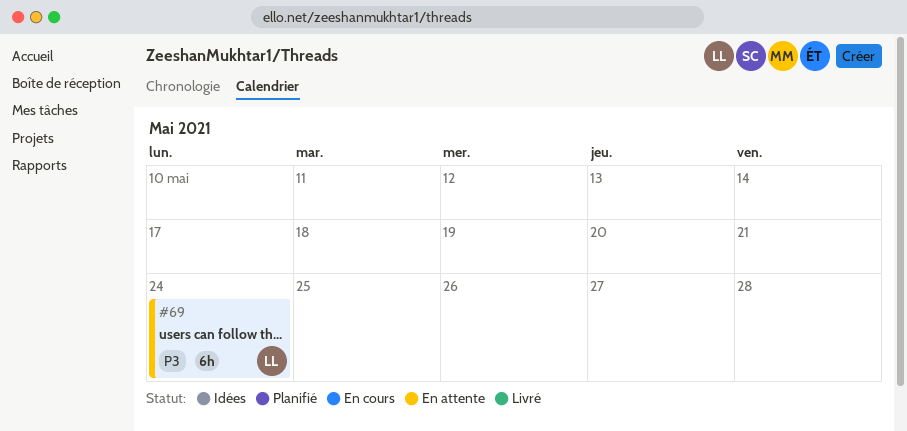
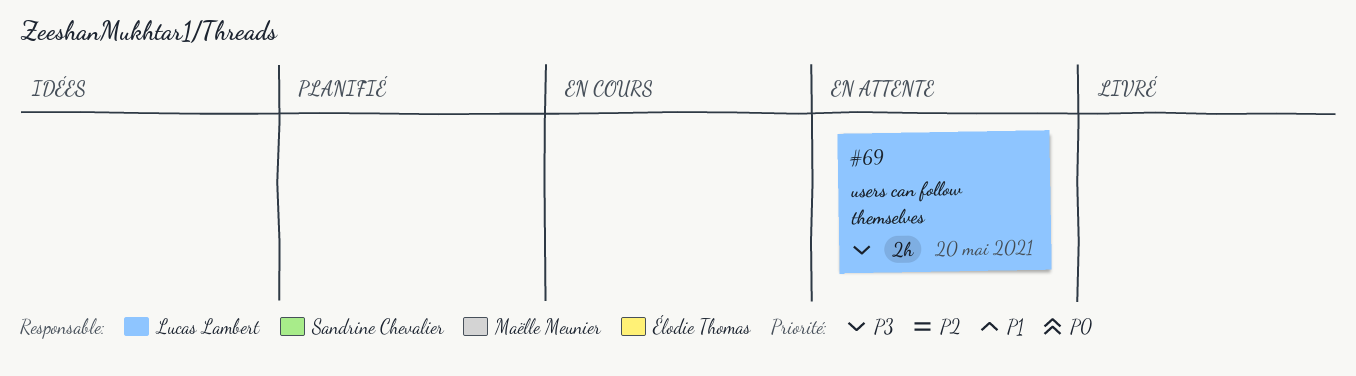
#69, estimate: 6h -> 2h
#69, due: May 24 -> May 20

